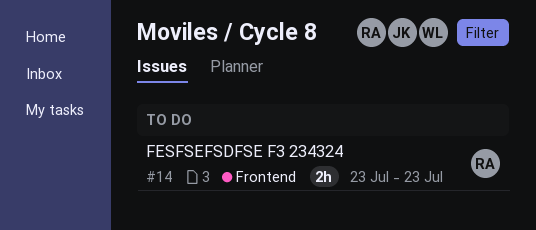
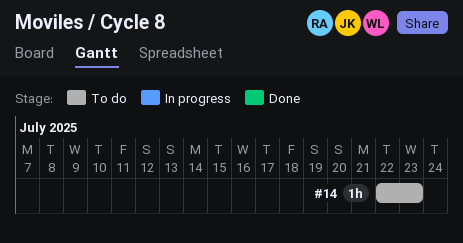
#14, estimate: 2h -> 1h
#14, start: Jul 23 -> Jul 22

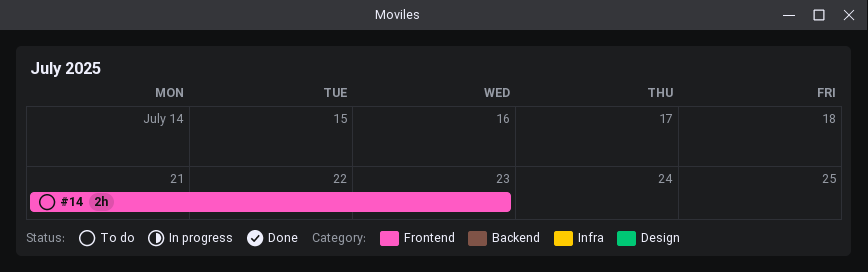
#14, estimate: 1h -> 2h
#14, start: Jul 22 -> Jul 21

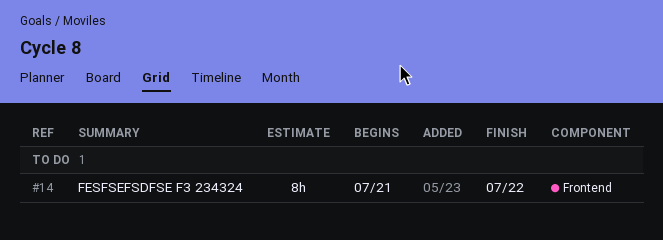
#14, estimate: 2h -> 8h
#14, due: Jul 23 -> Jul 22

